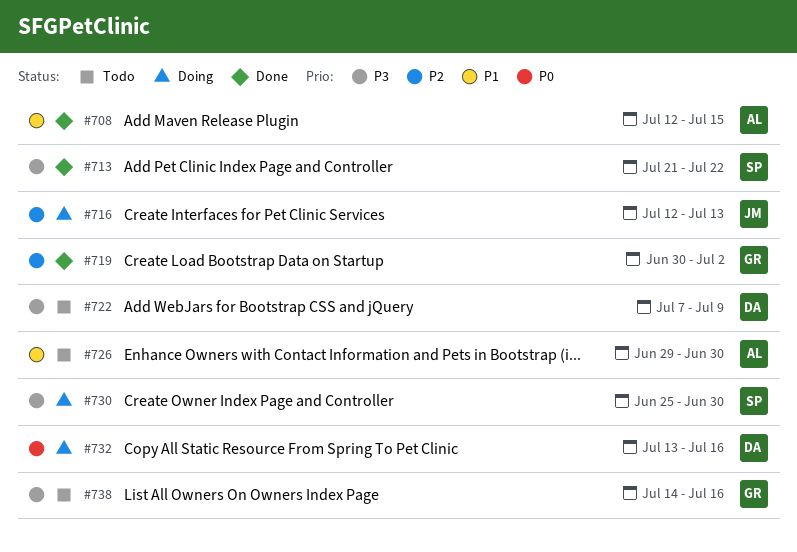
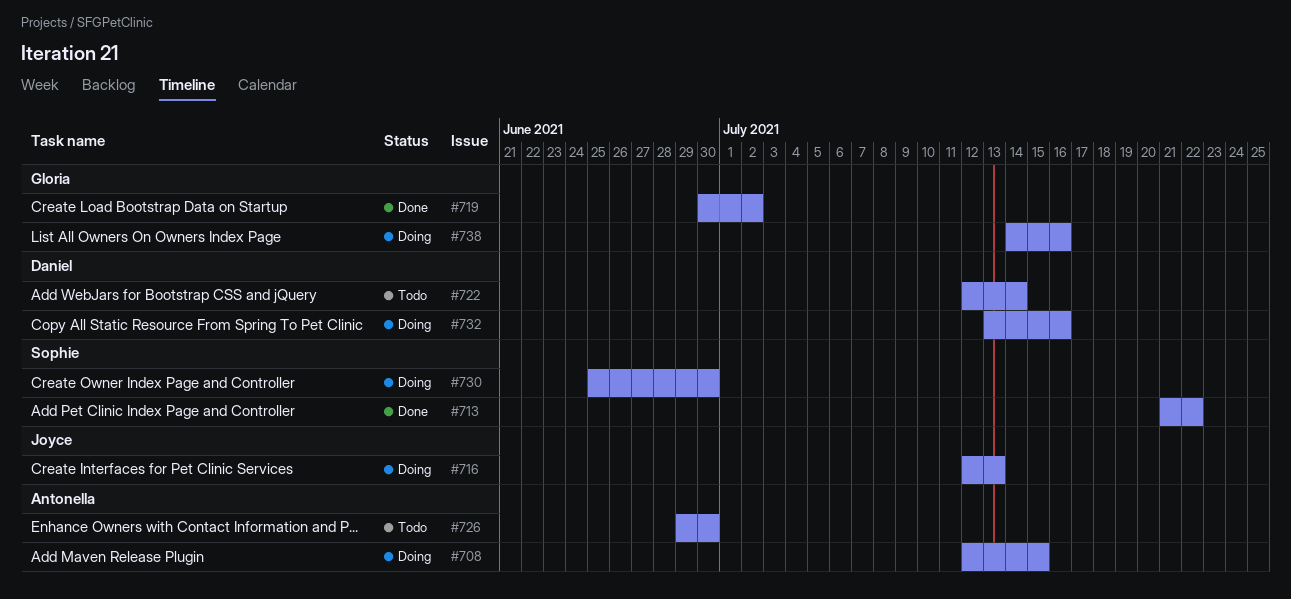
#708, status: Done -> Doing
#722, start: Jul 7 -> Jul 12
#722, due: Jul 9 -> Jul 14
#738, status: Todo -> Doing

